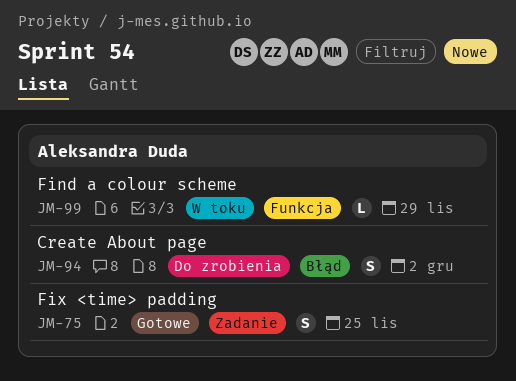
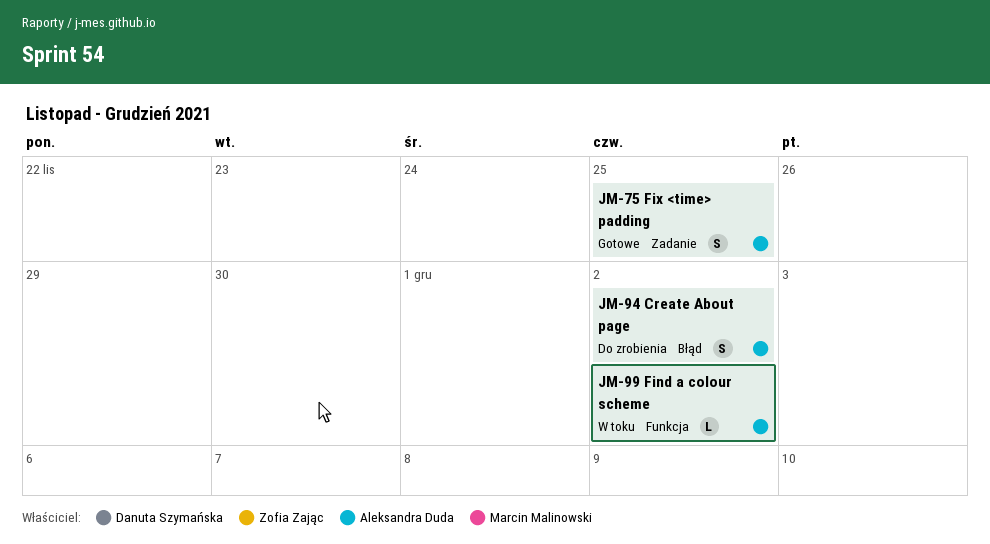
JM-99, due: Nov 29 -> Dec 2

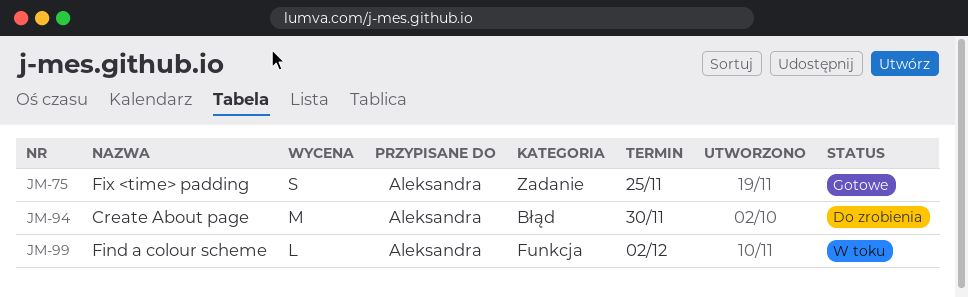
JM-94, estimate: S -> M
JM-94, due: Dec 2 -> Nov 30

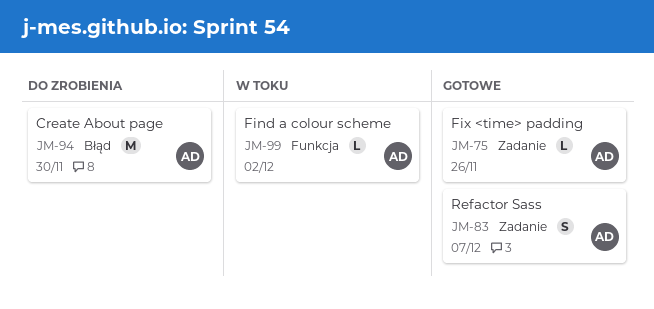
JM-75, estimate: S -> L
JM-75, due: Nov 25 -> Nov 26
JM-83: none -> present

